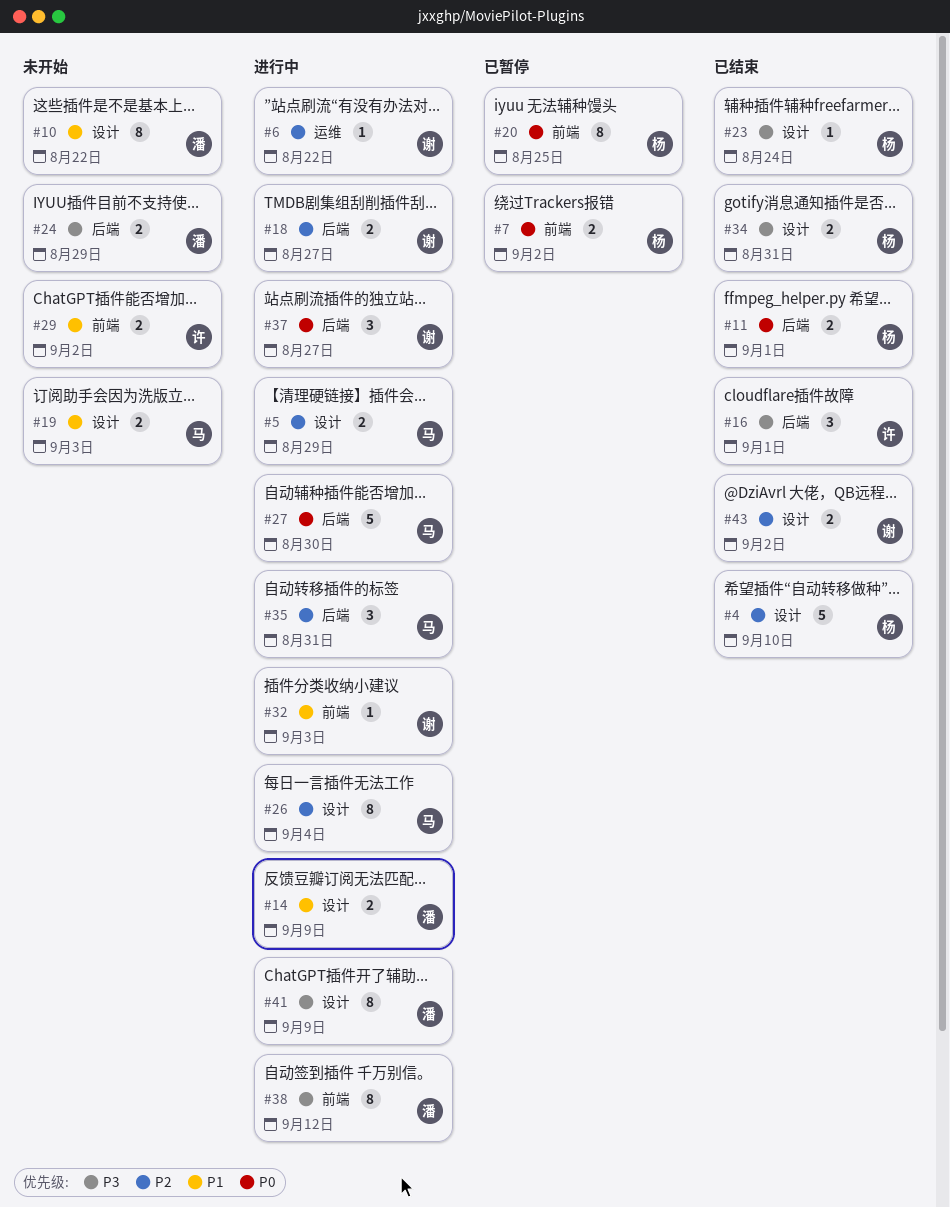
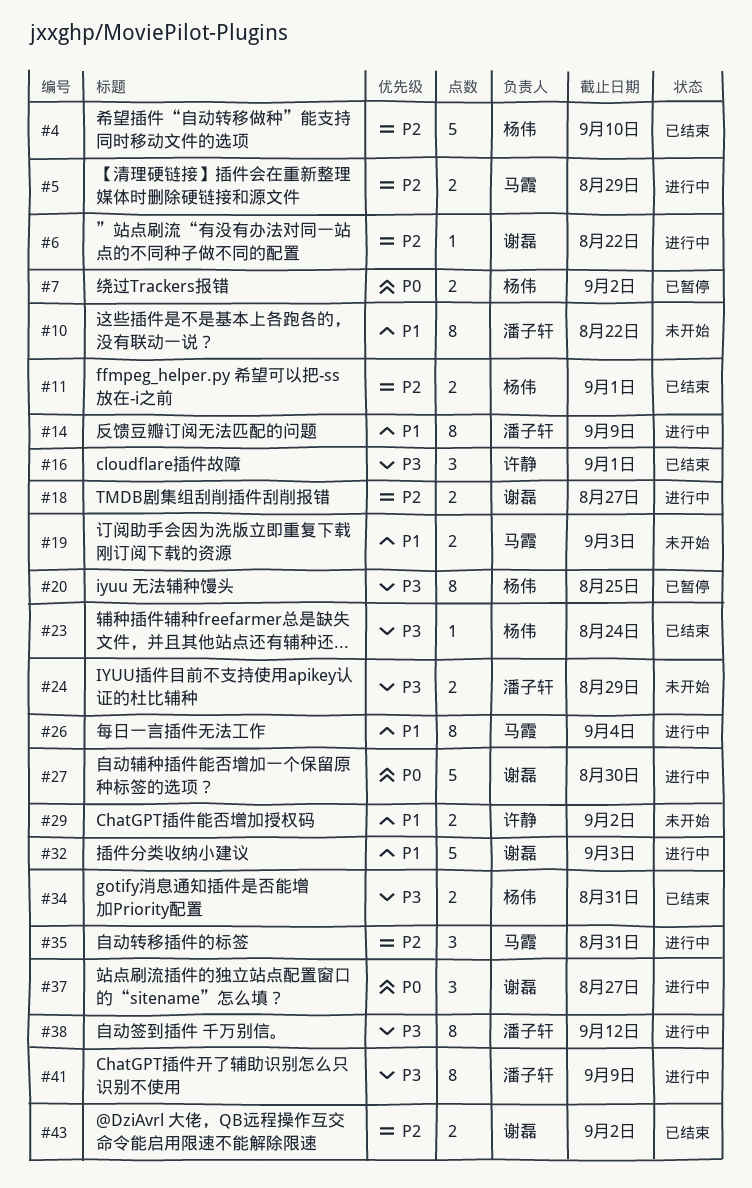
#11, priority: P0 -> P2
#14, estimate: 2 -> 8
#20, priority: P0 -> P3
#26, priority: P2 -> P1
#27, owner: 马霞 -> 谢磊
#32, estimate: 1 -> 5

